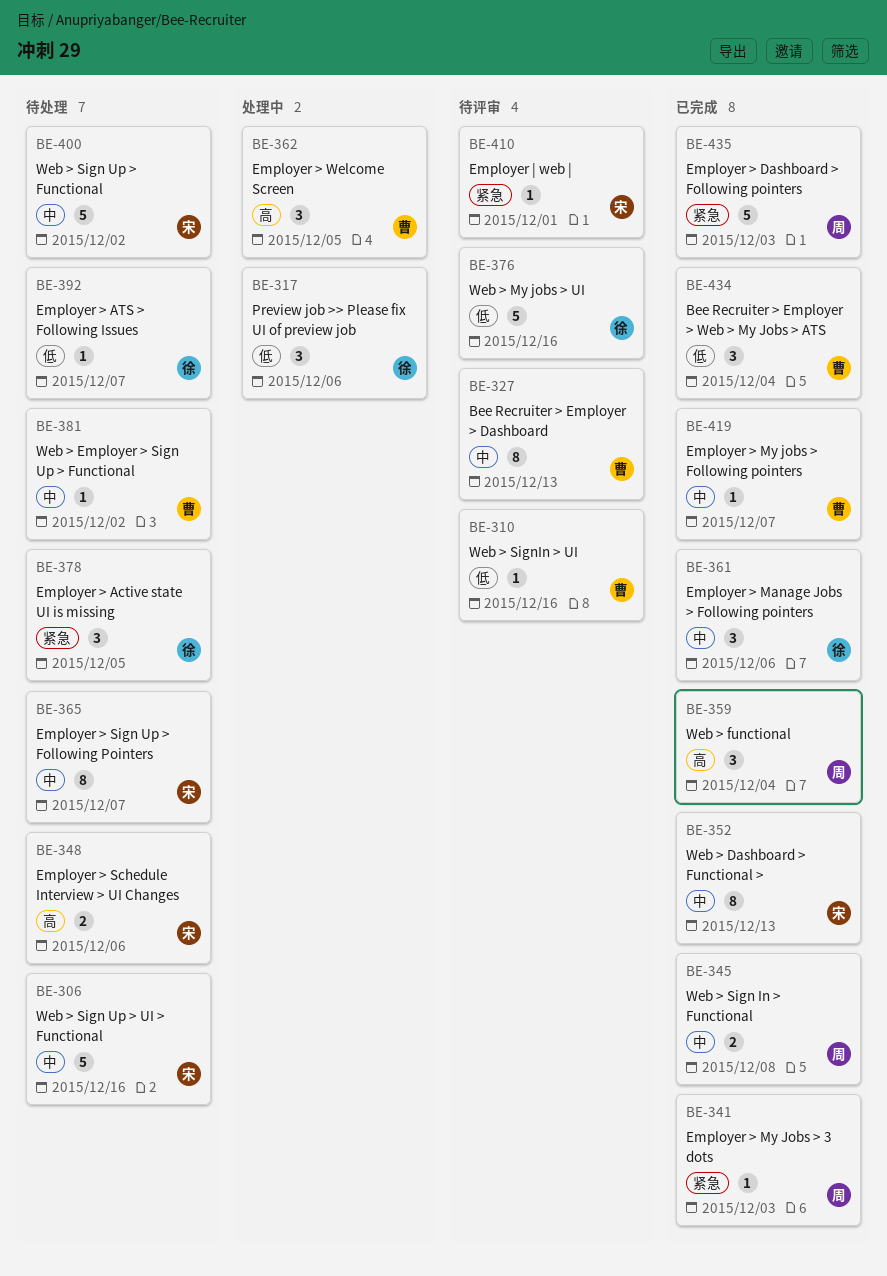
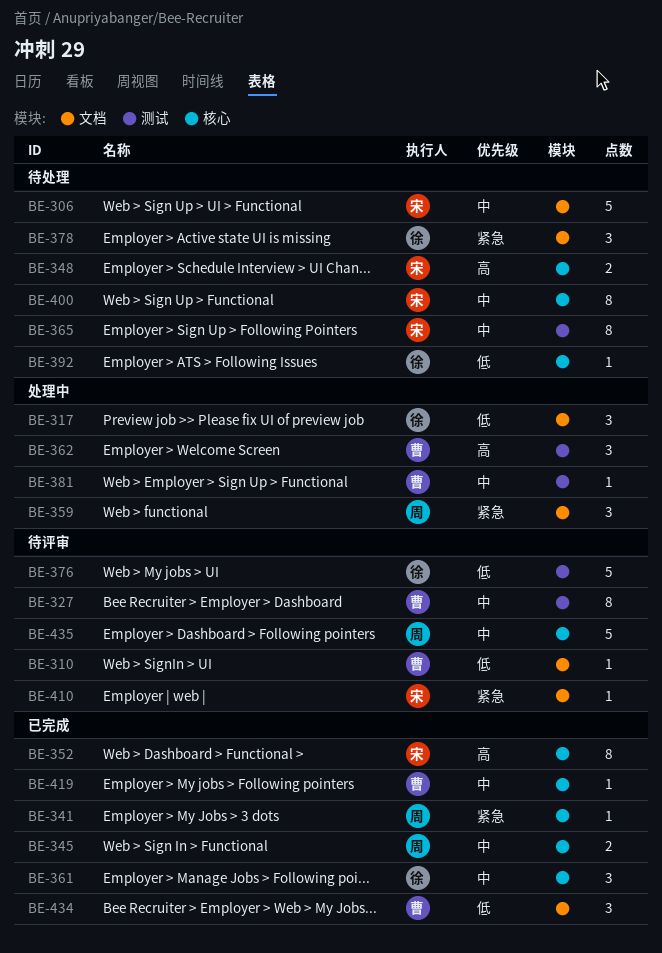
BE-352, priority: 中 -> 高
BE-359, status: 已完成 -> 处理中
BE-359, priority: 高 -> 紧急
BE-381, status: 待处理 -> 处理中
BE-400, estimate: 5 -> 8
BE-435, status: 已完成 -> 待评审
BE-435, priority: 紧急 -> 中

